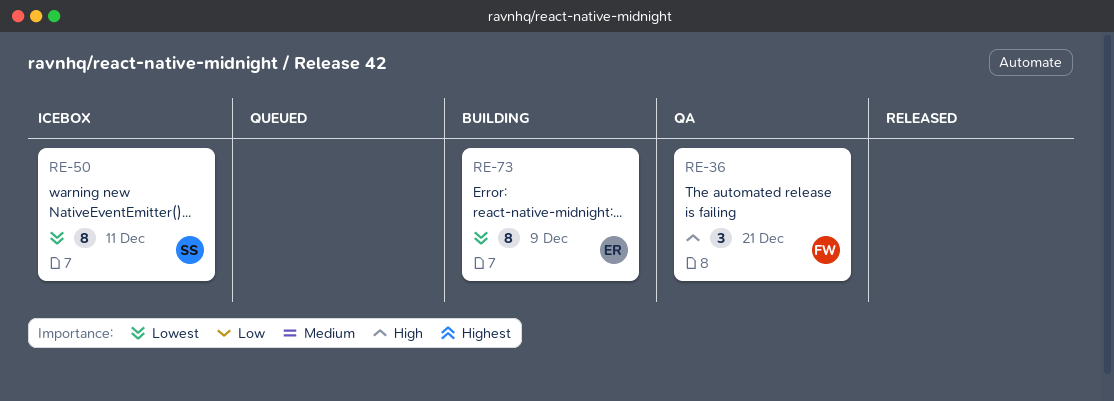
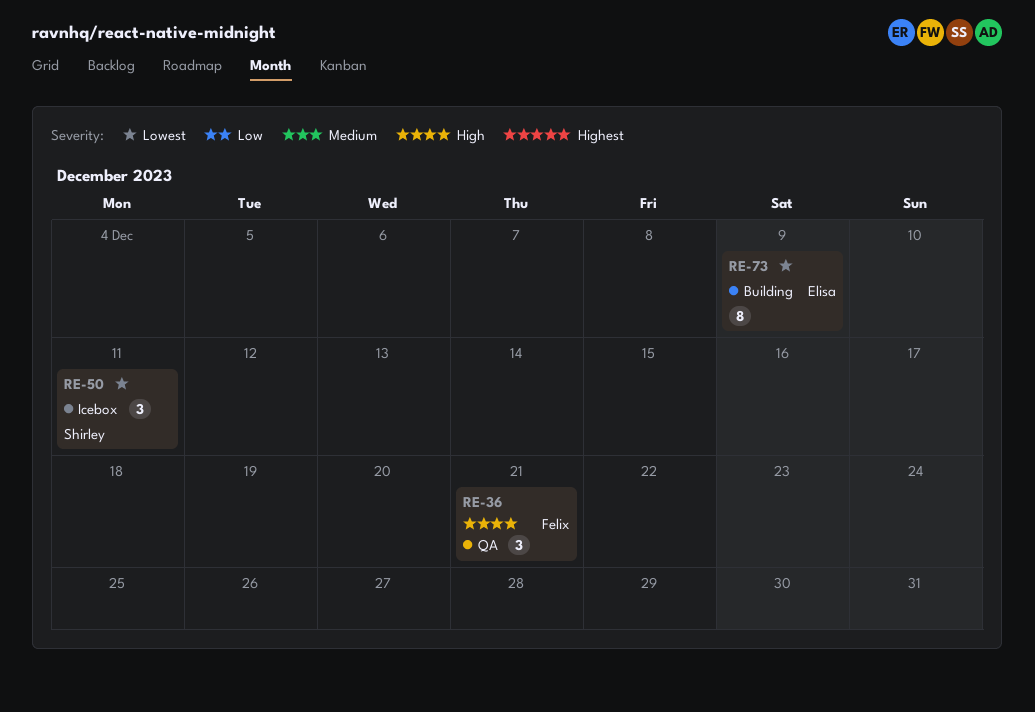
RE-50, estimate: 8 -> 3

